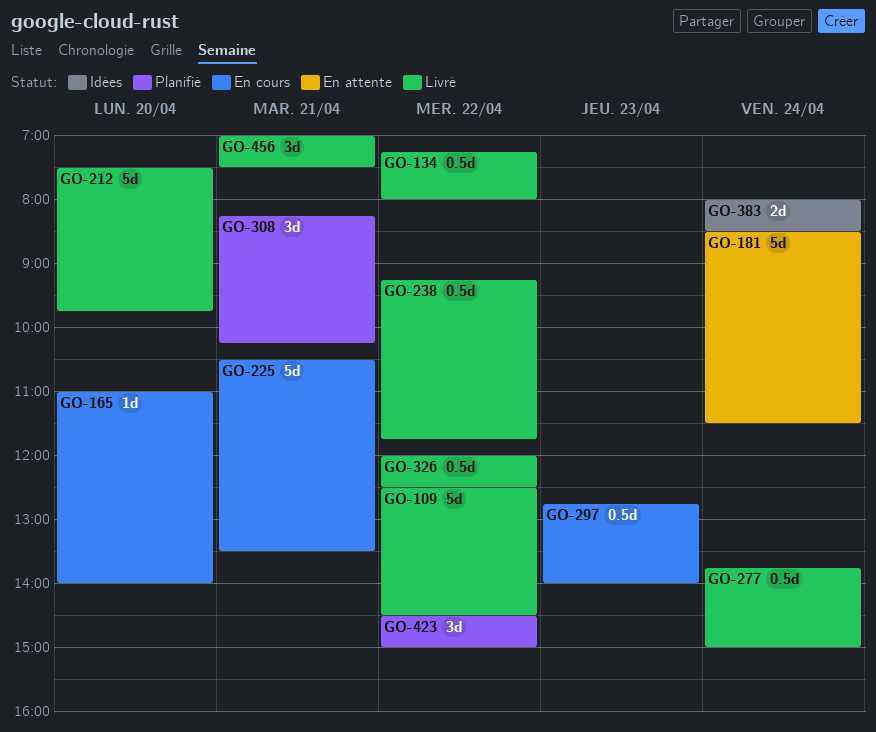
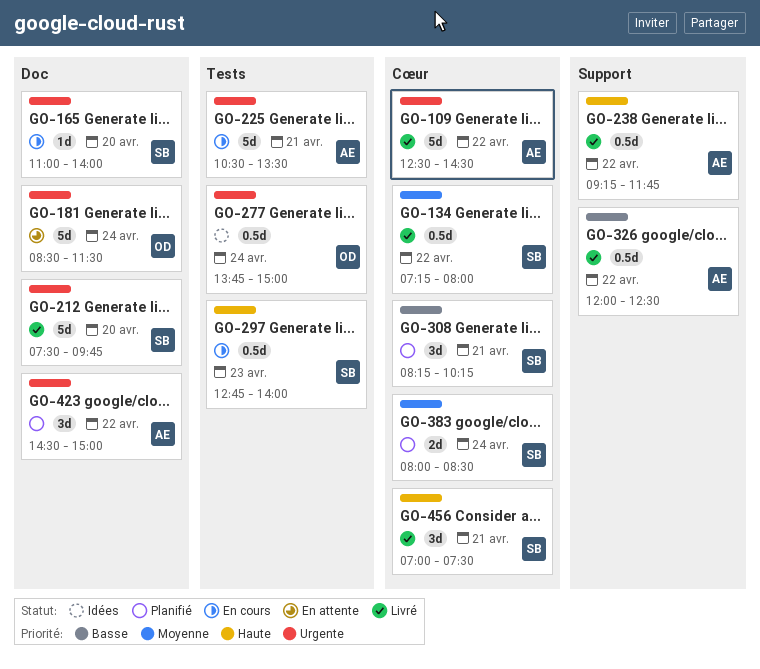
GO-277, status: Livré -> Idées
GO-383, status: Idées -> Planifié

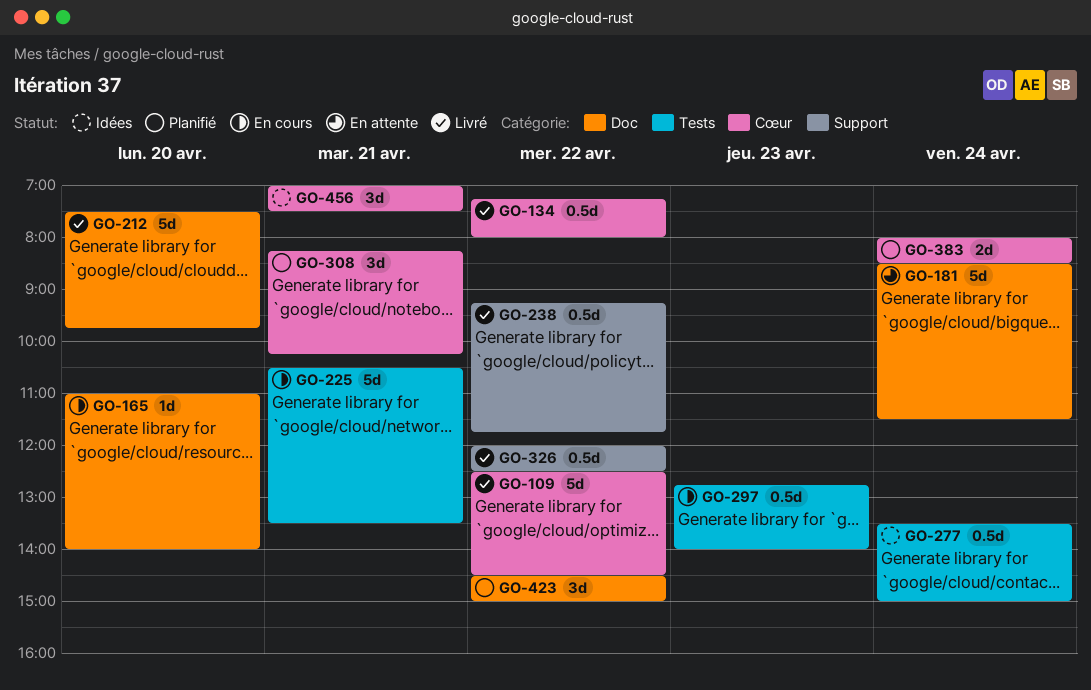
GO-277, begins: 13:45 -> 13:30
GO-456, status: Livré -> Idées

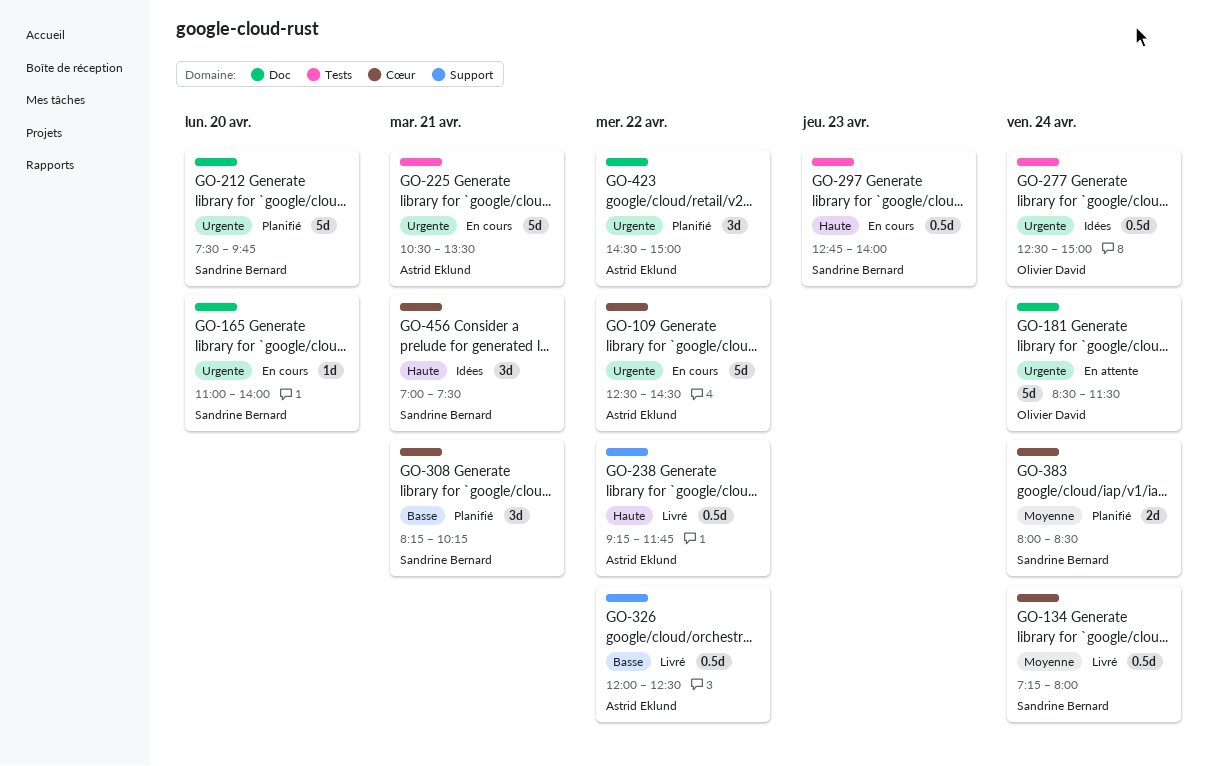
GO-109, status: Livré -> En cours
GO-134, day: Apr 22 -> Apr 24
GO-212, status: Livré -> Planifié
GO-277, begins: 13:30 -> 12:30

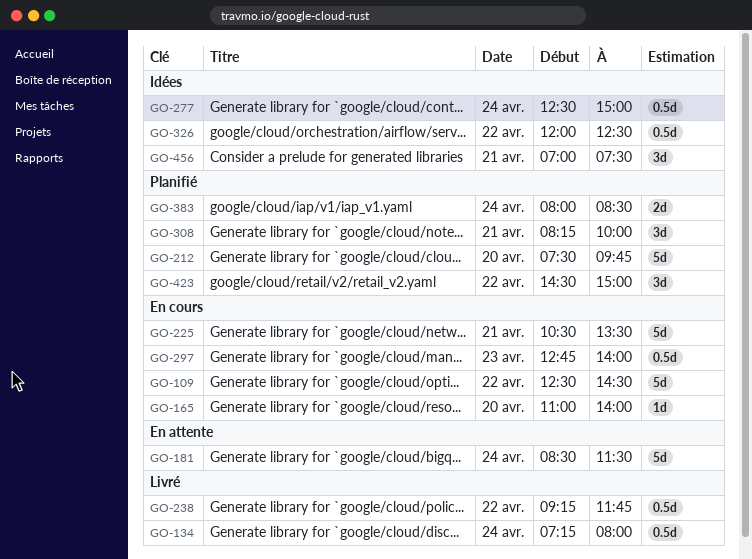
GO-308, ends: 10:15 -> 10:00
GO-326, status: Livré -> Idées

